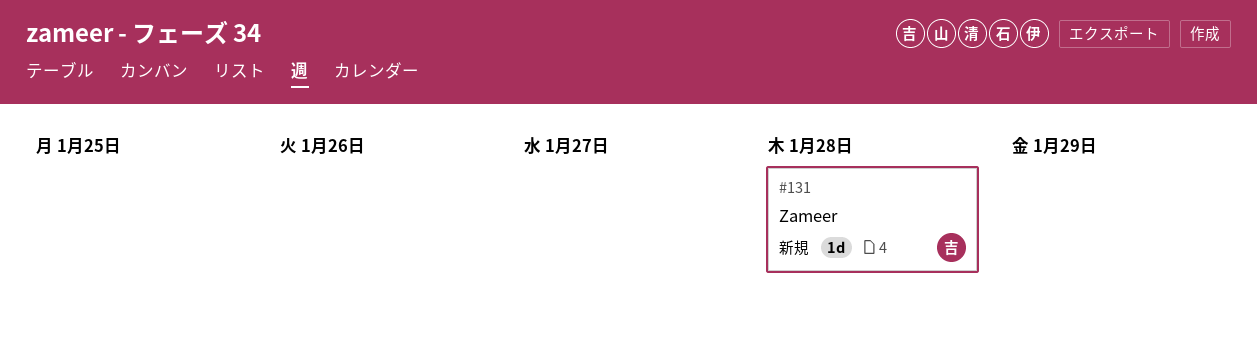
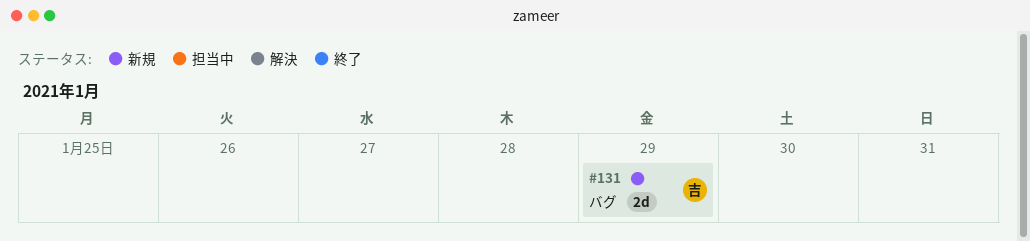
#131, estimate: 1d -> 2d
#131, due: Jan 28 -> Jan 29

